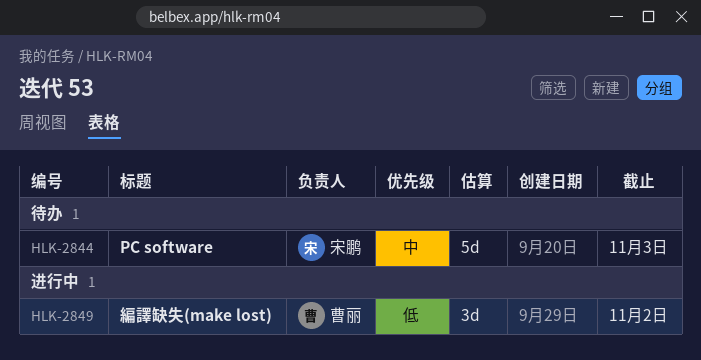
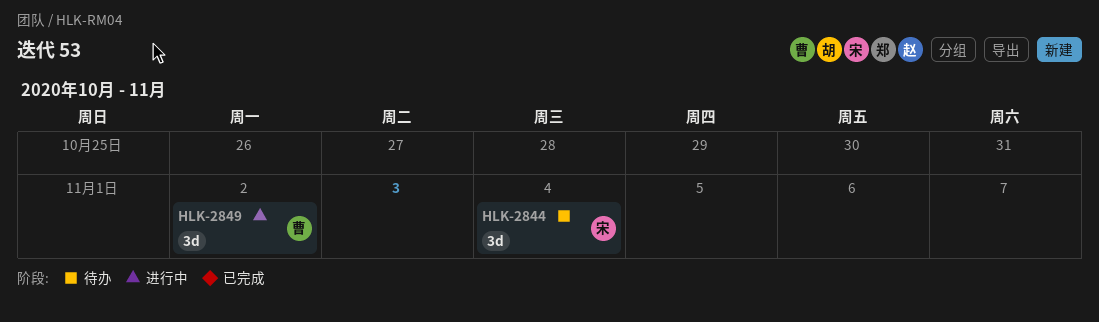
HLK-2844, estimate: 5d -> 3d
HLK-2844, due: Nov 3 -> Nov 4

